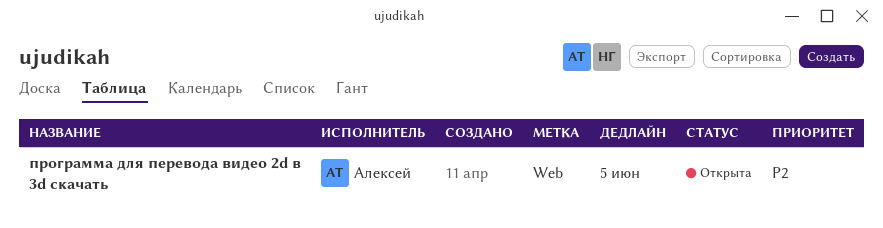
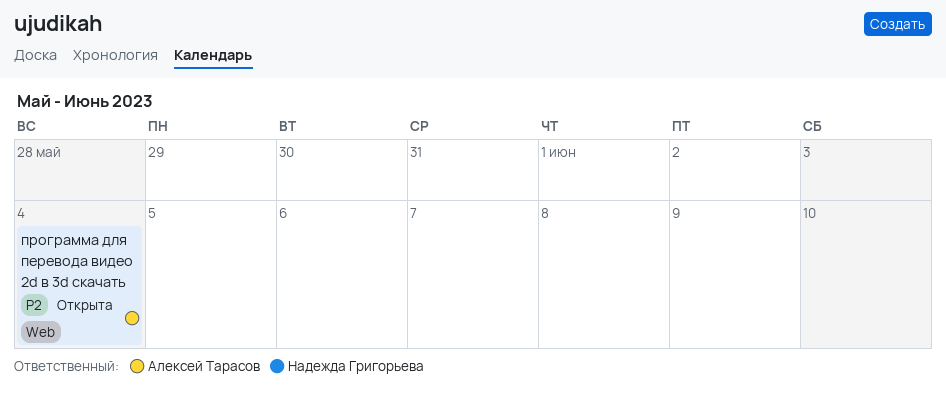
программа для перевода видео 2d в 3d скачать, due: Jun 5 -> Jun 4

